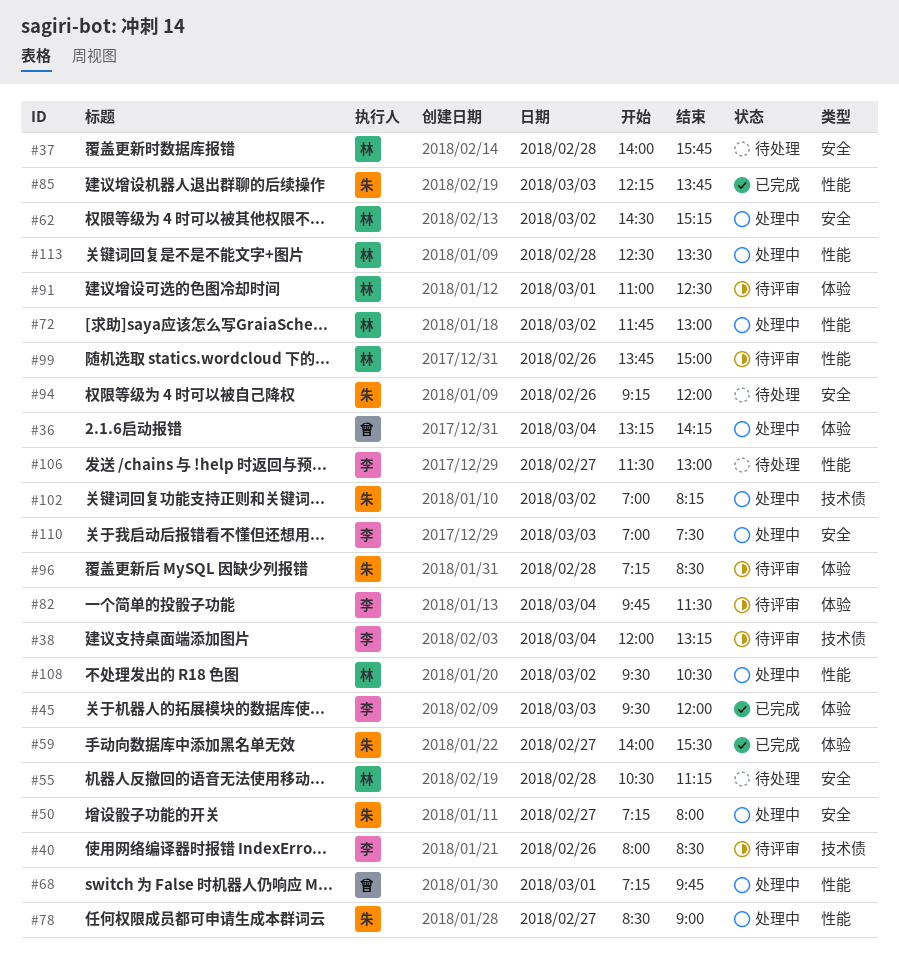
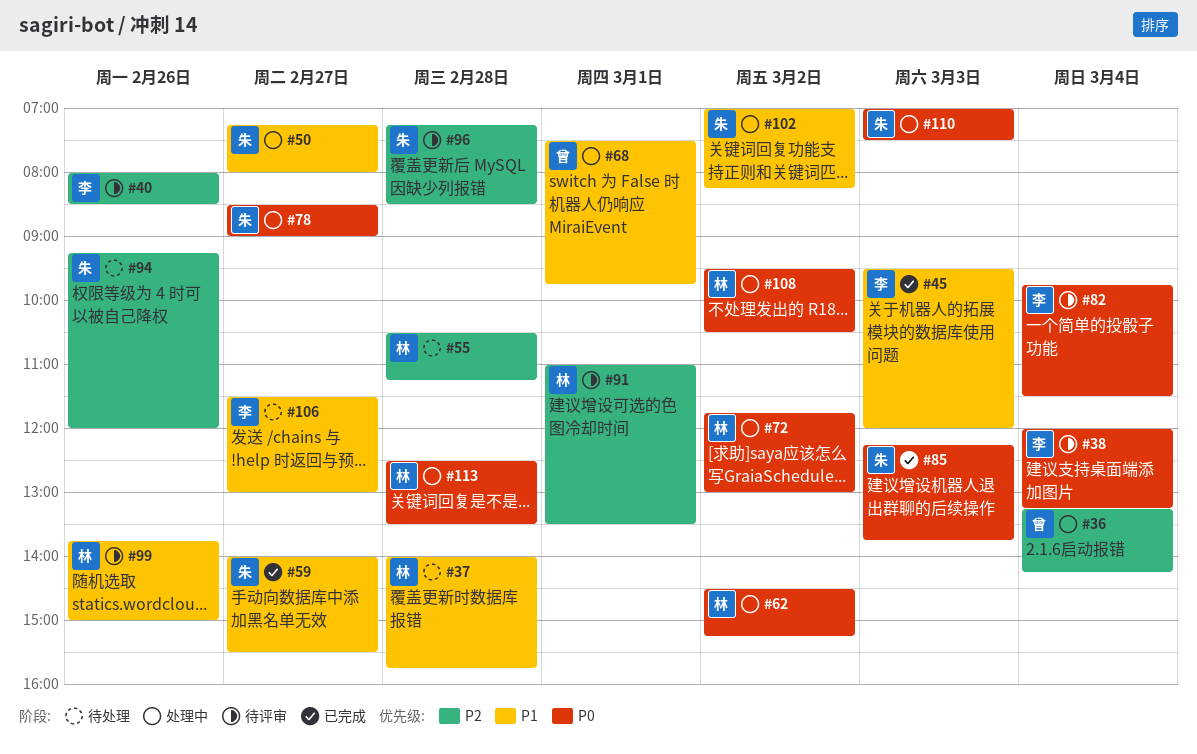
#68, begins: 07:15 -> 07:30
#91, ends: 12:30 -> 13:30
#110, owner: 李 -> 朱

